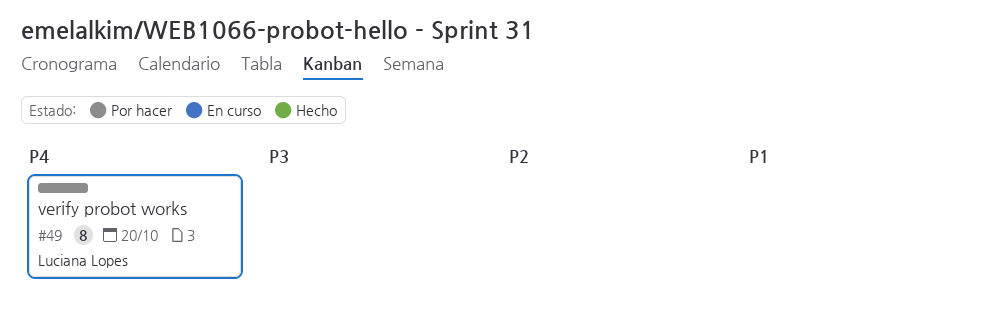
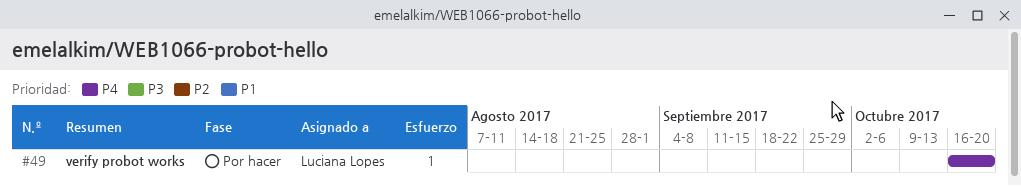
#49, estimate: 8 -> 1

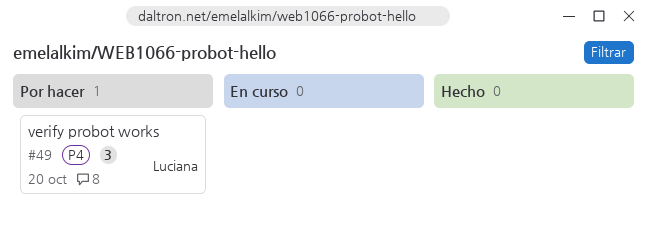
#49, estimate: 1 -> 3

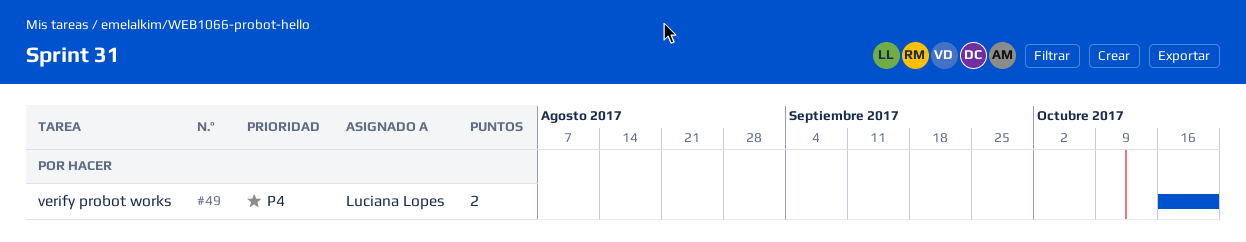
#49, estimate: 3 -> 2

